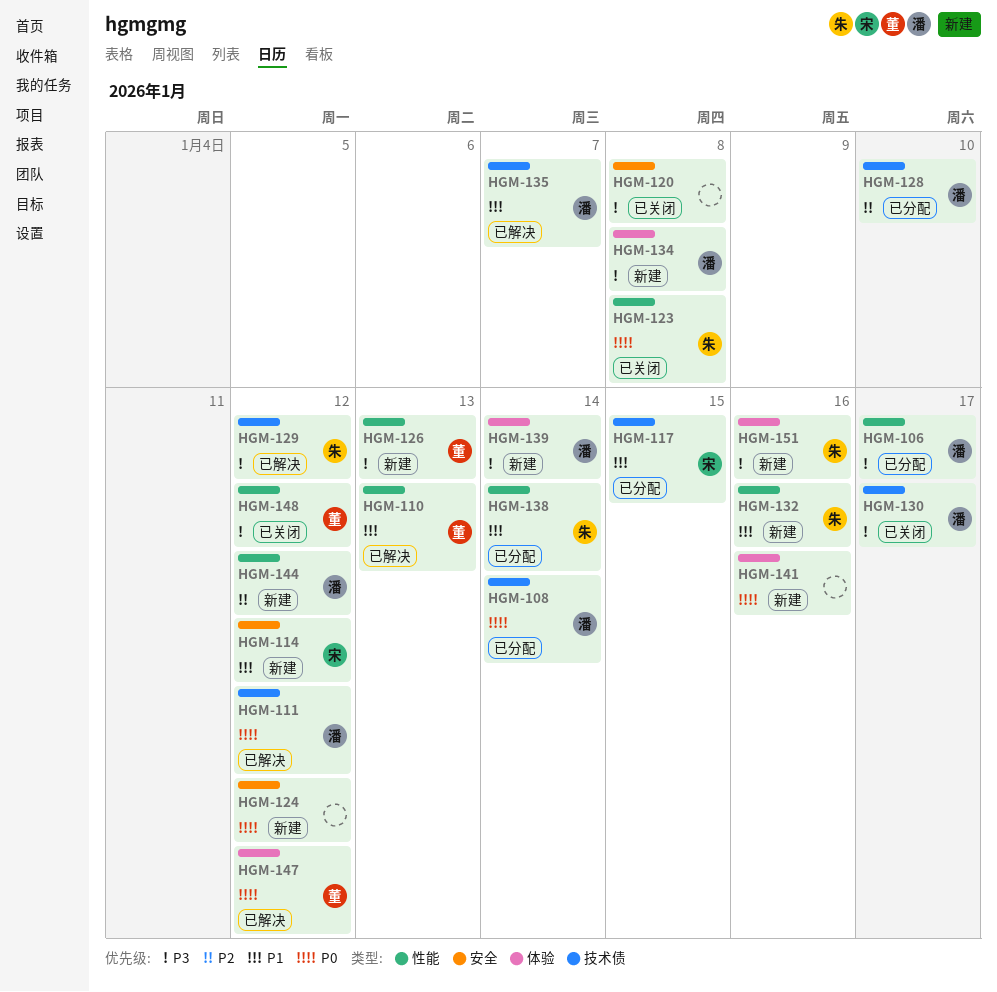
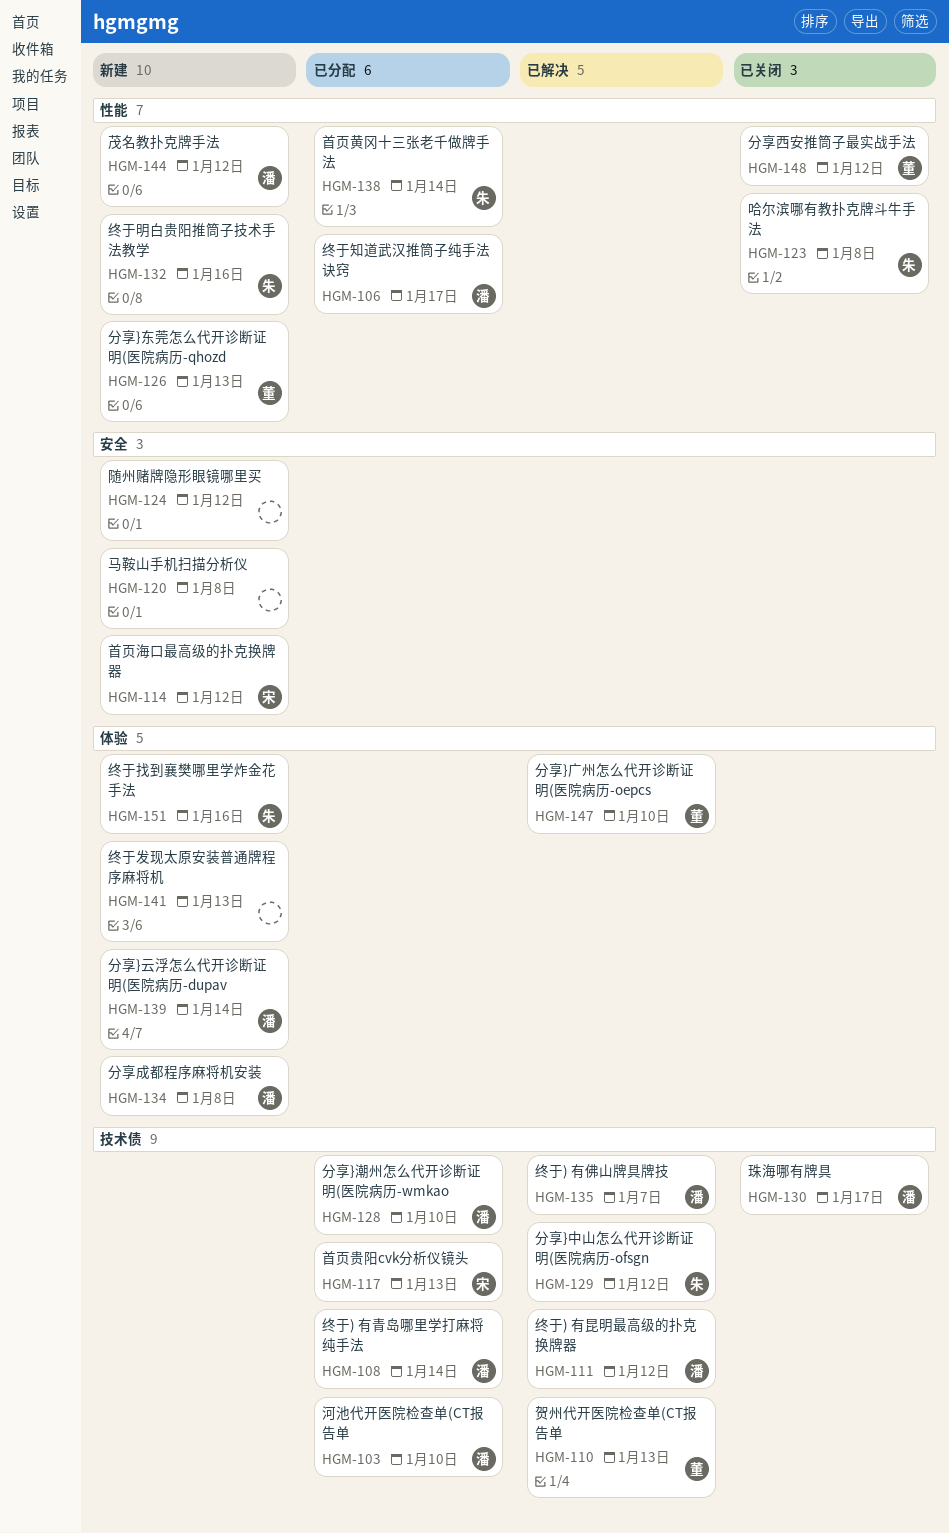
HGM-103: none -> present
HGM-110, label: 性能 -> 技术债
HGM-117, due: Jan 15 -> Jan 13
HGM-120, status: 已关闭 -> 新建
HGM-141, due: Jan 16 -> Jan 13
HGM-147, due: Jan 12 -> Jan 10

